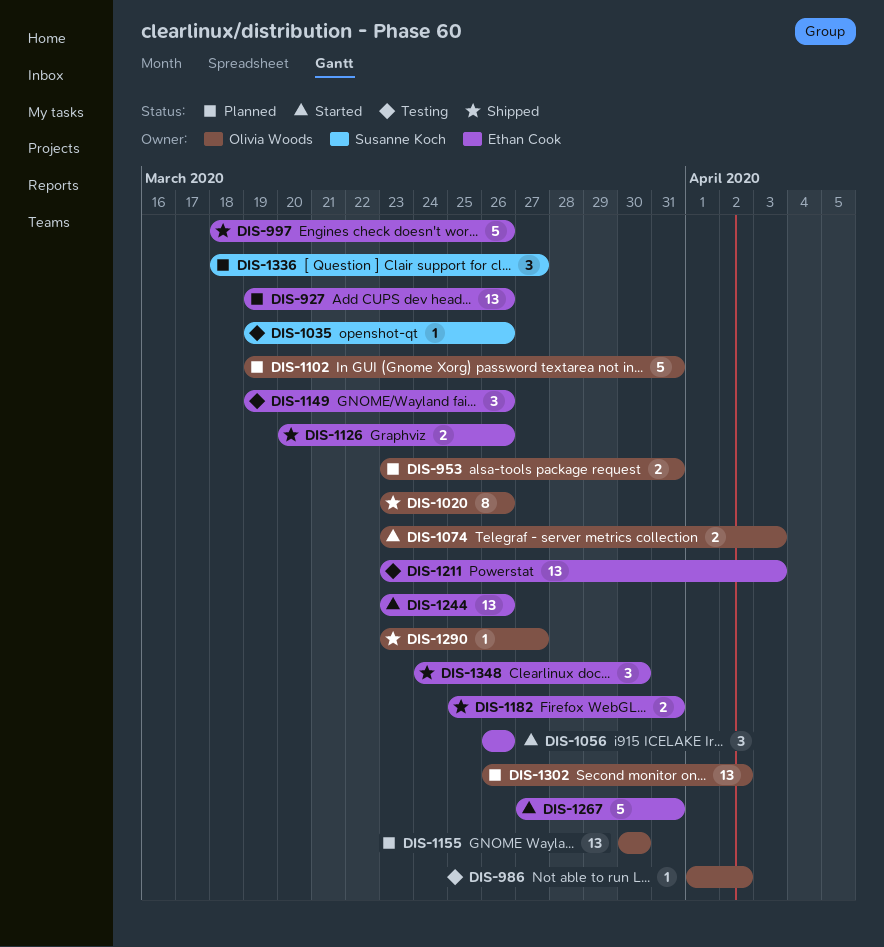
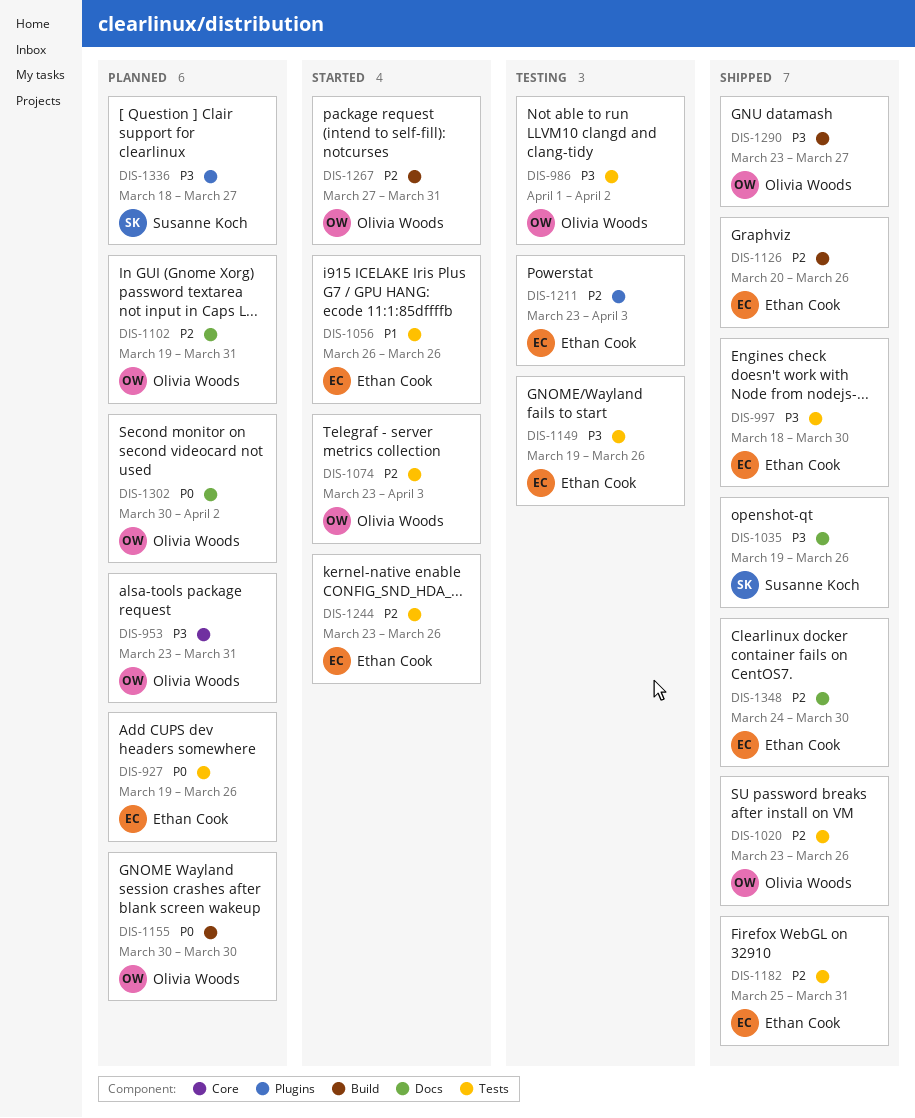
DIS-997, due: Mar 26 -> Mar 30
DIS-1035, status: Testing -> Shipped
DIS-1267, owner: Ethan Cook -> Olivia Woods
DIS-1302, start: Mar 26 -> Mar 30

